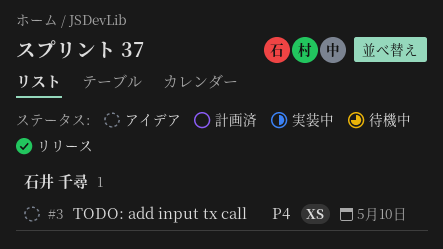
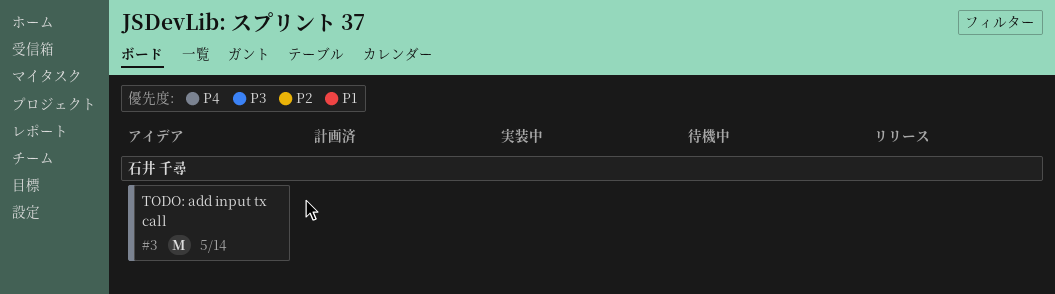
#3, estimate: XS -> M
#3, due: May 10 -> May 14

